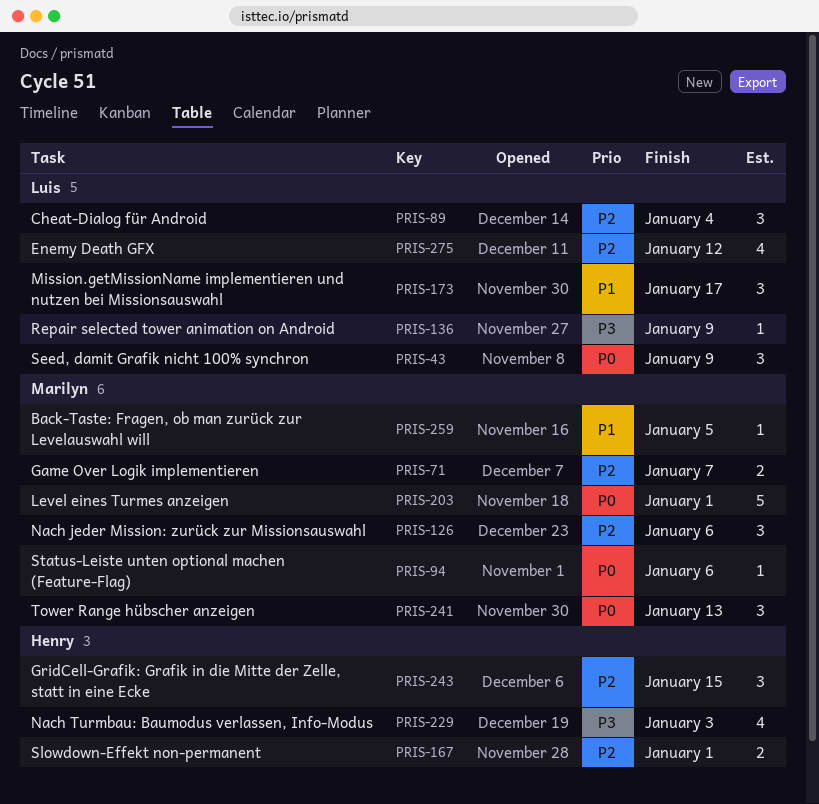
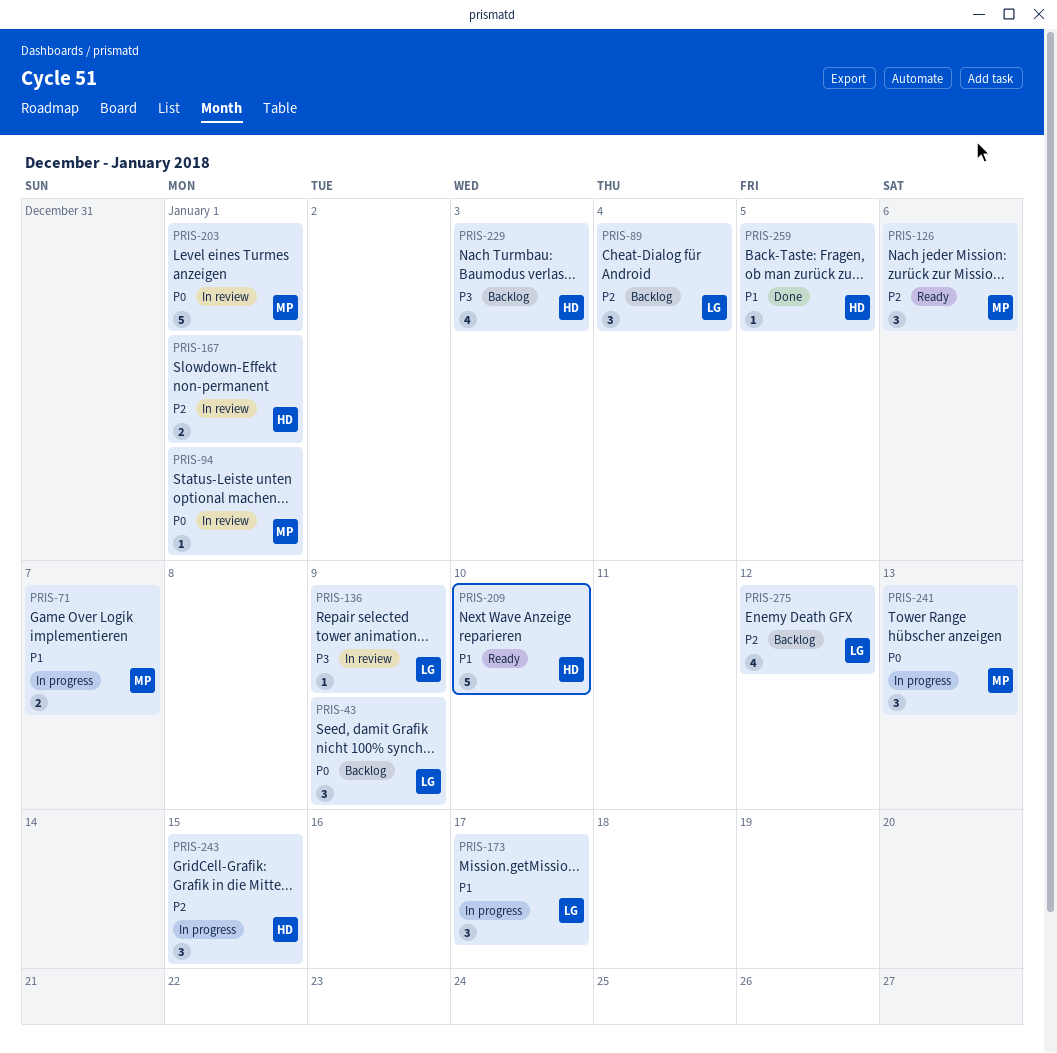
PRIS-71, priority: P2 -> P1
PRIS-94, due: Jan 6 -> Jan 1
PRIS-209: none -> present
PRIS-259, owner: Marilyn -> Henry

